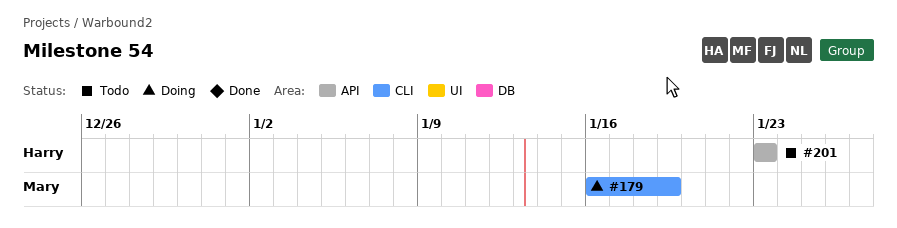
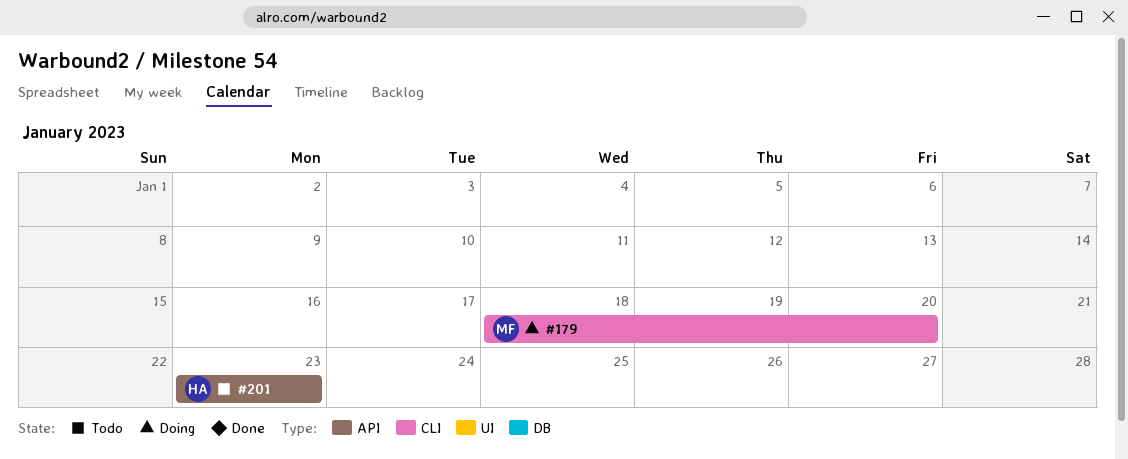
#179, start: Jan 16 -> Jan 18
#179, due: Jan 19 -> Jan 20

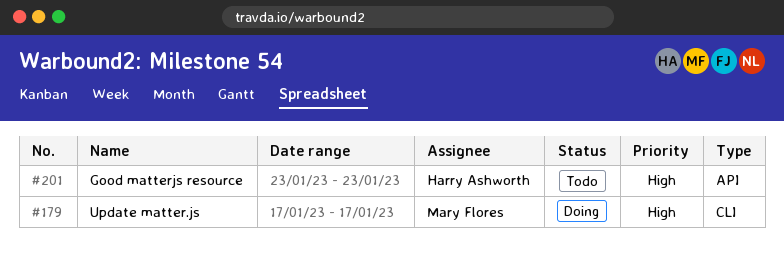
#179, start: Jan 18 -> Jan 17
#179, due: Jan 20 -> Jan 17

